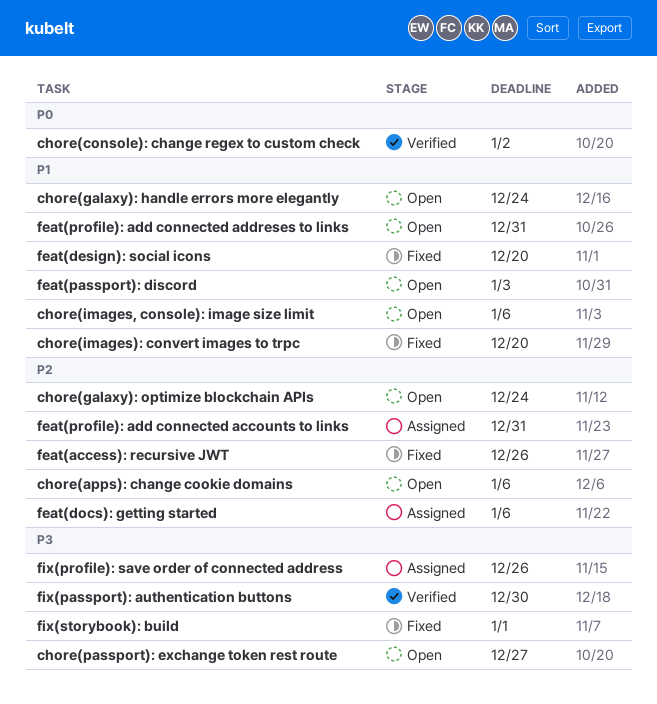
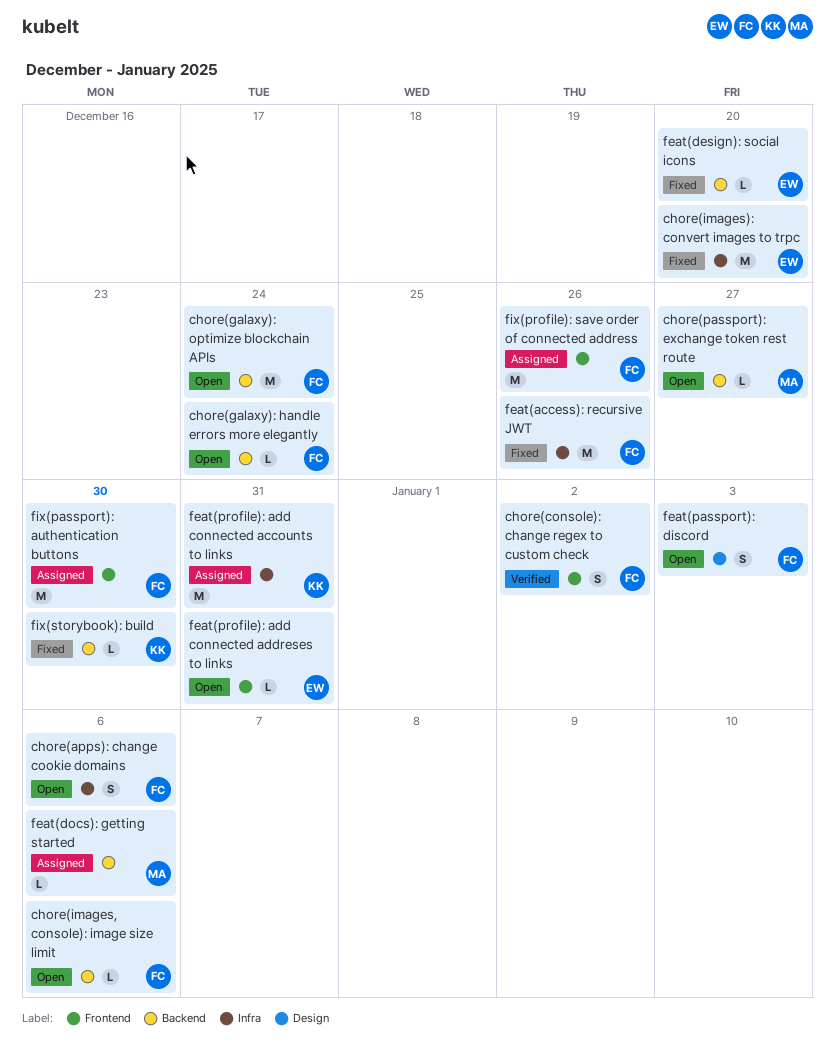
fix(passport): authentication buttons, status: Verified -> Assigned
fix(storybook): build, due: Jan 1 -> Dec 30

